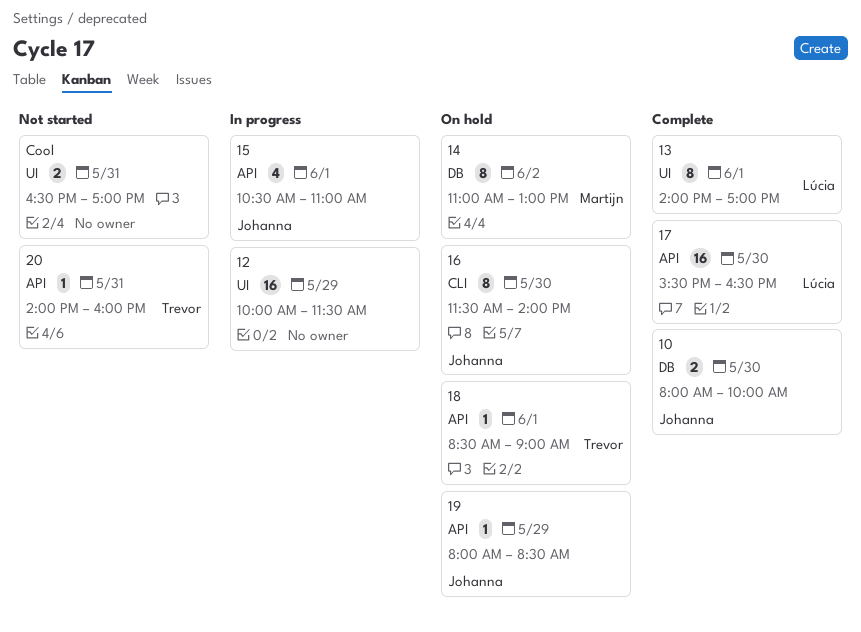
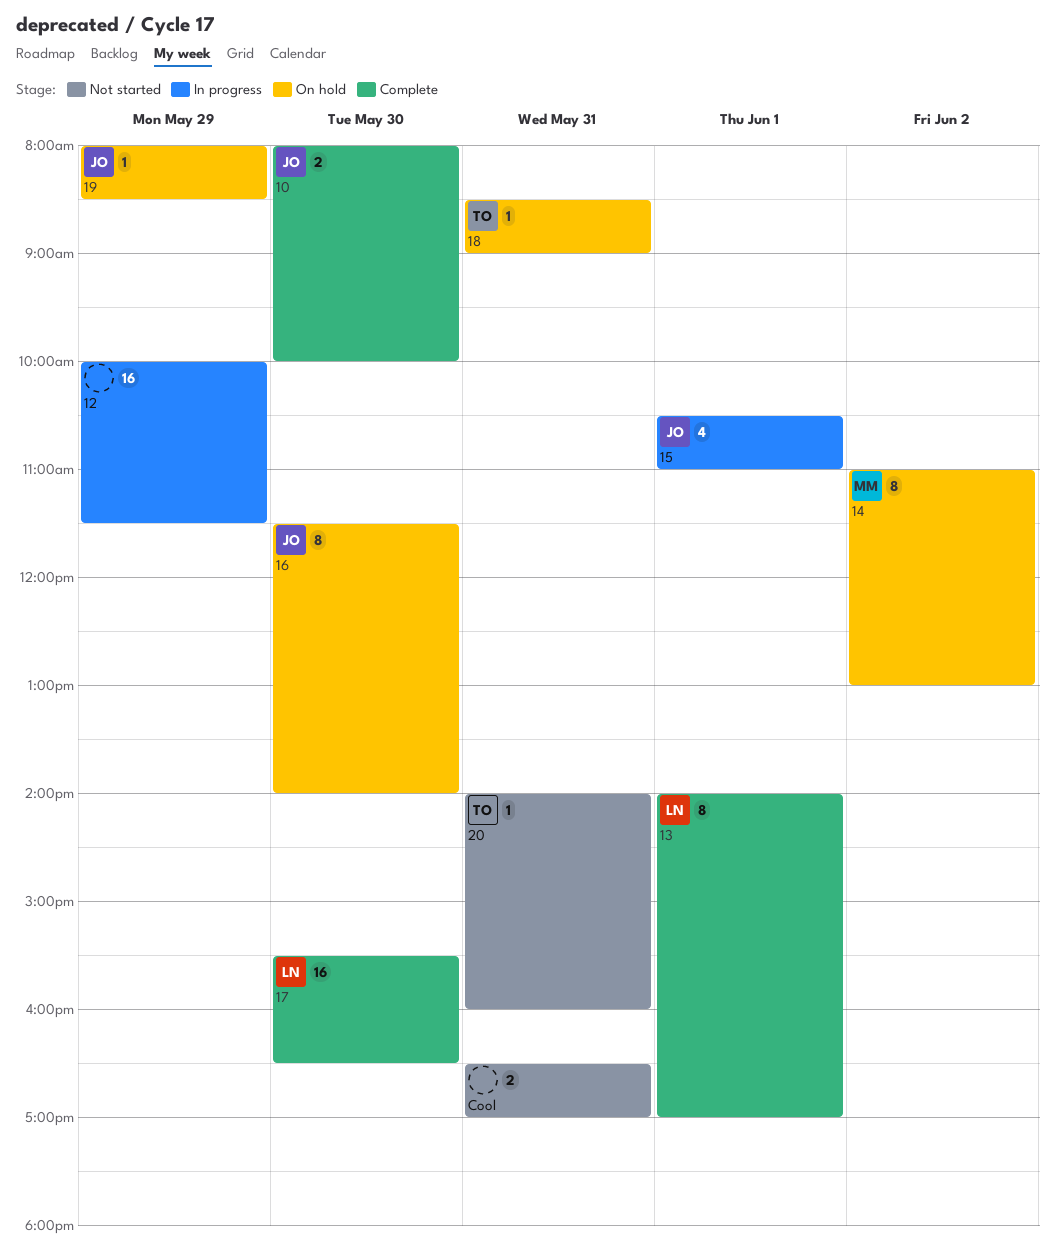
18, day: Jun 1 -> May 31

